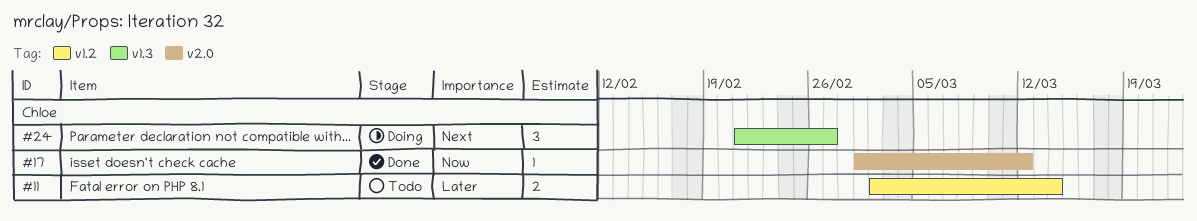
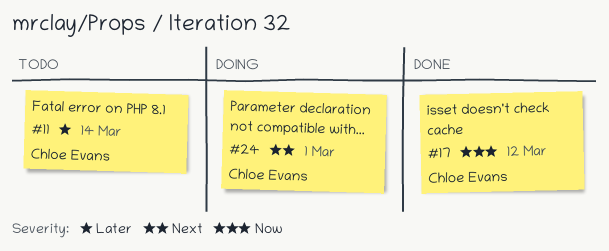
#24, due: Feb 27 -> Mar 1

